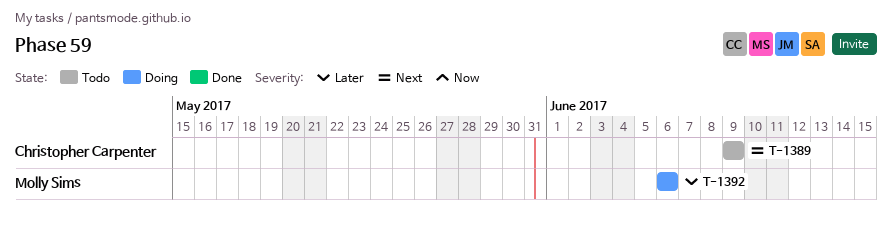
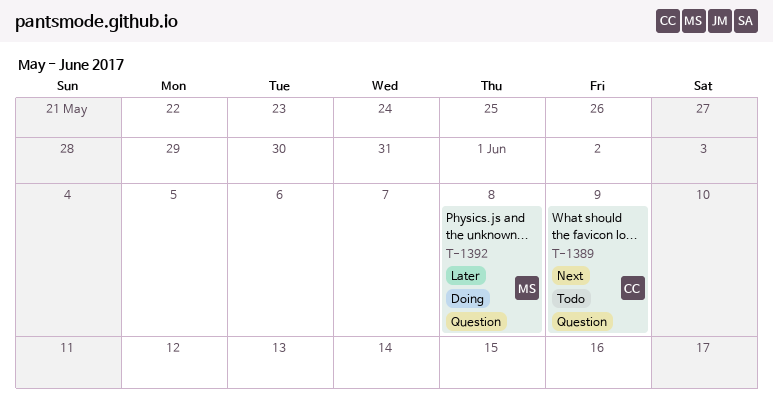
T-1392, due: Jun 6 -> Jun 8

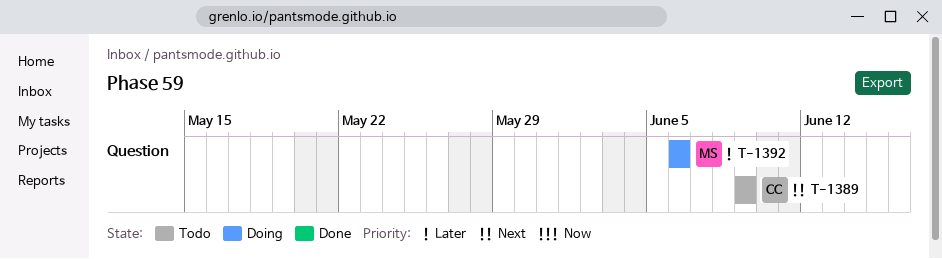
T-1392, due: Jun 8 -> Jun 6

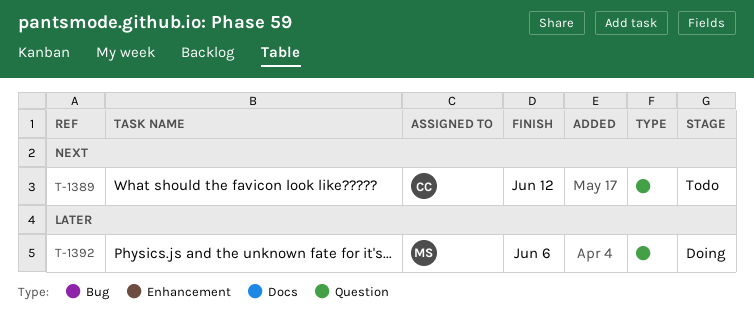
T-1389, due: Jun 9 -> Jun 12

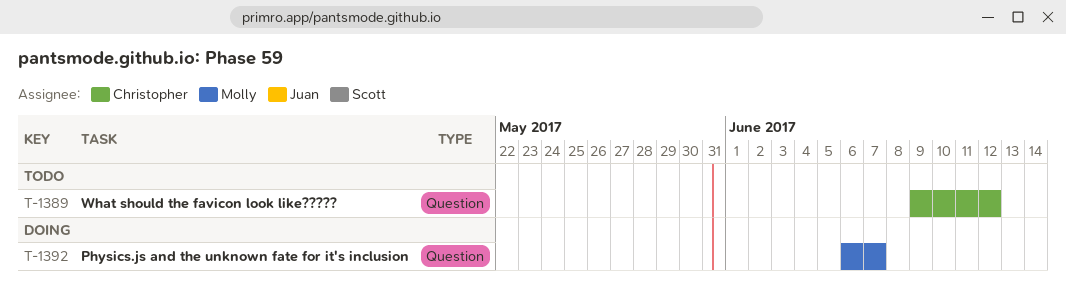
T-1392, due: Jun 6 -> Jun 7

